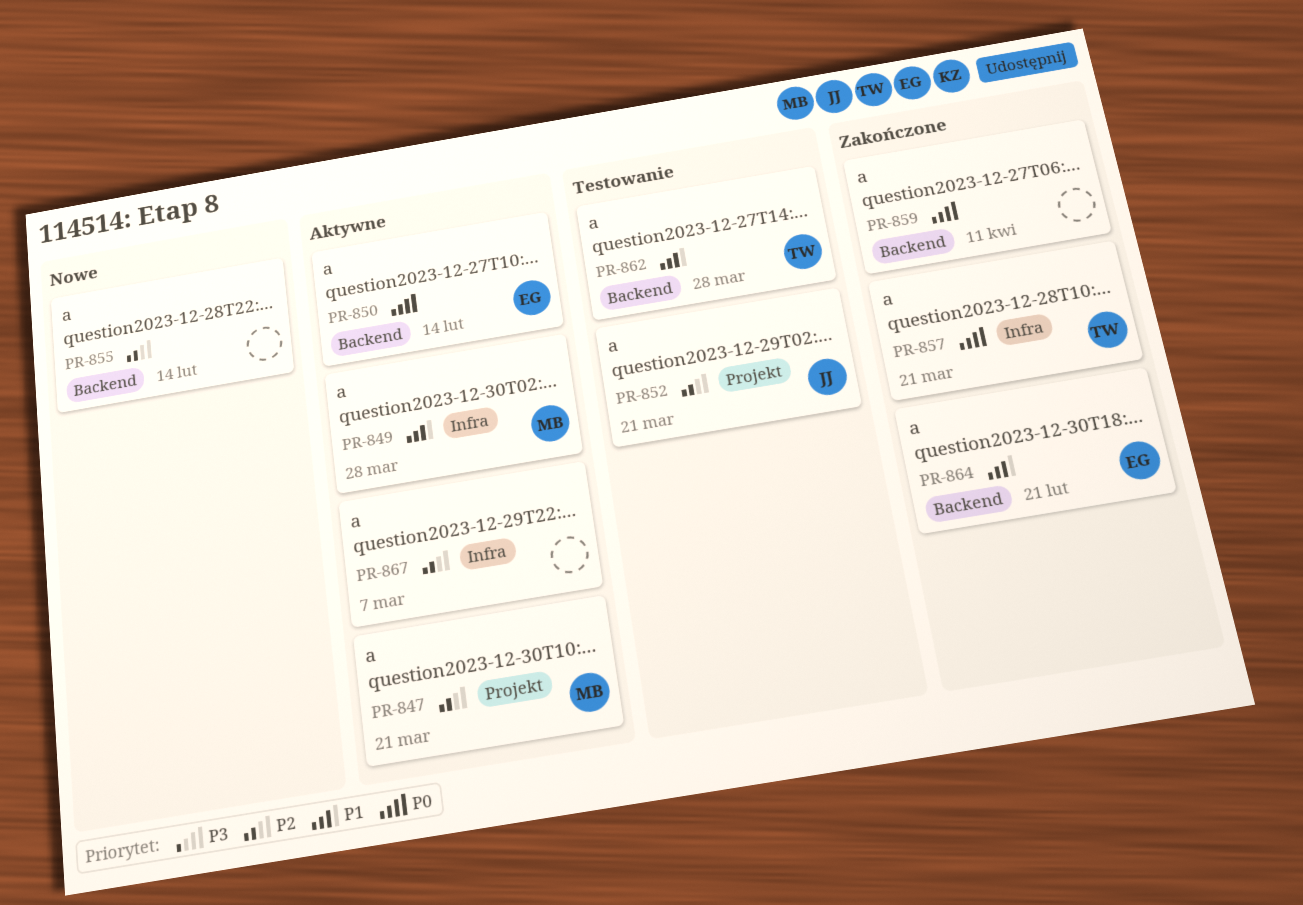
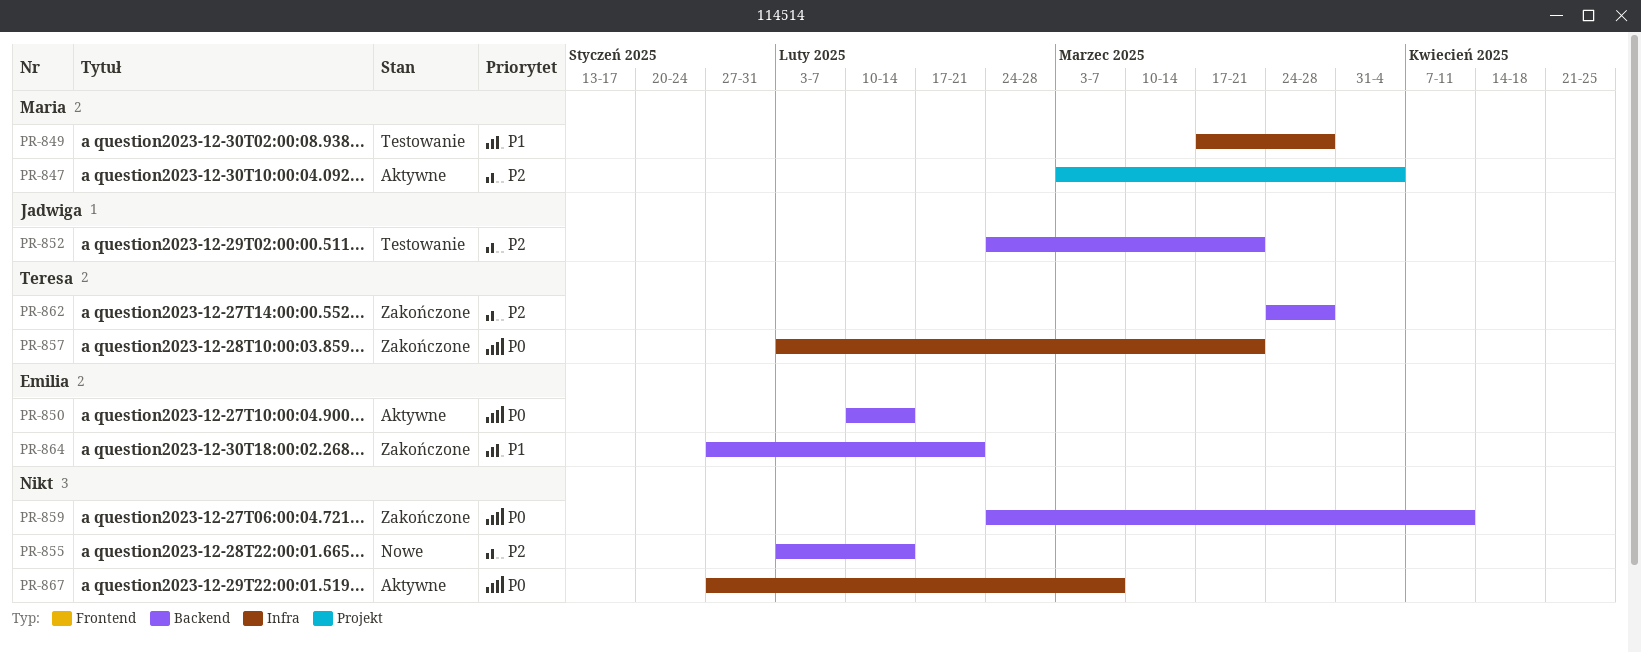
PR-847, due: Mar 21 -> Apr 4
PR-849, status: Aktywne -> Testowanie
PR-852, label: Projekt -> Backend
PR-862, status: Testowanie -> Zakończone
PR-862, priority: P1 -> P2
PR-867, priority: P2 -> P0

